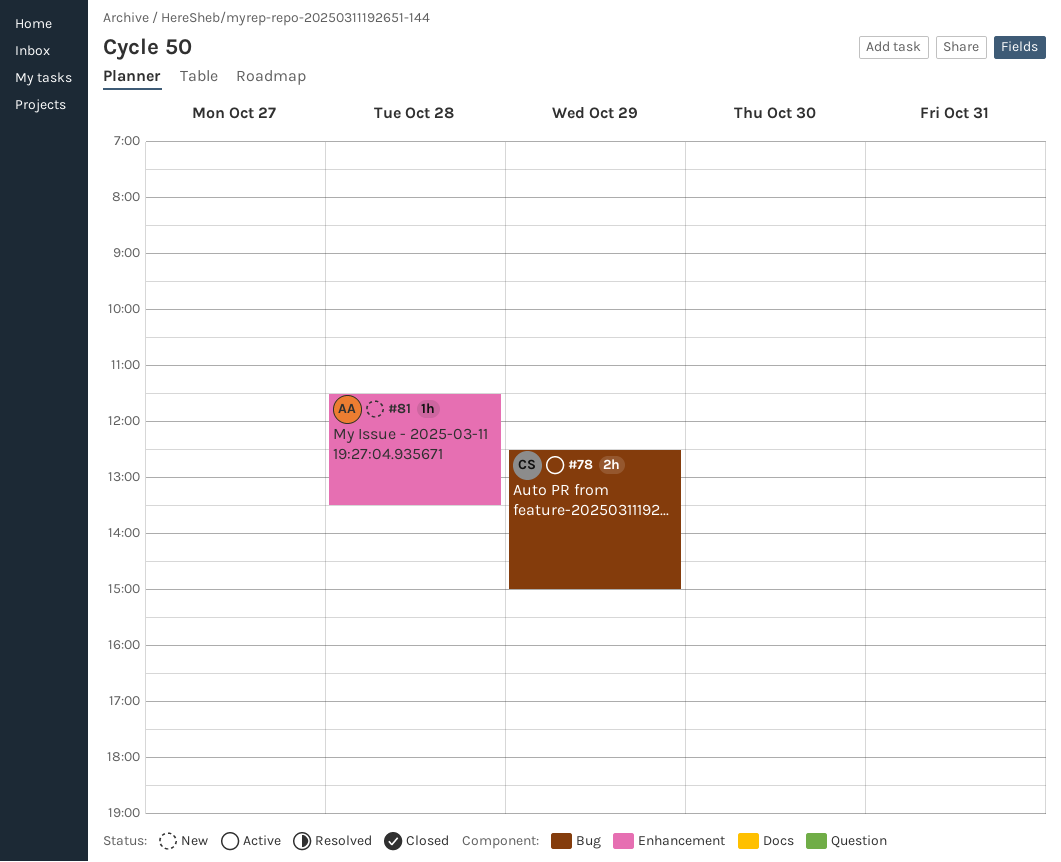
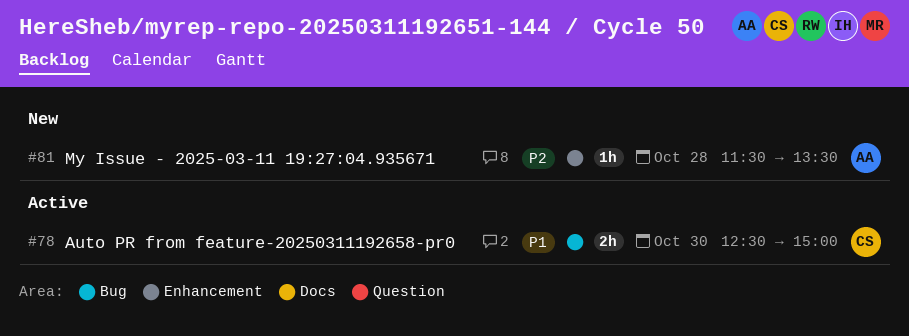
#78, day: Oct 29 -> Oct 30

